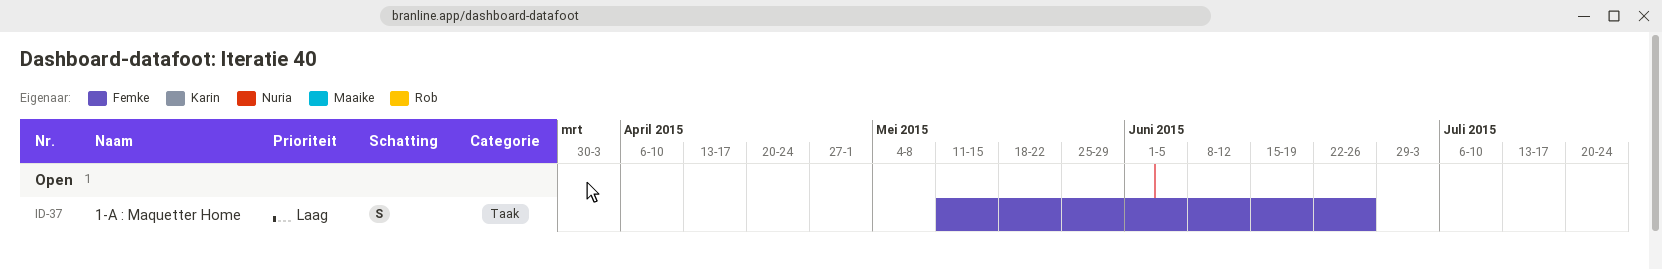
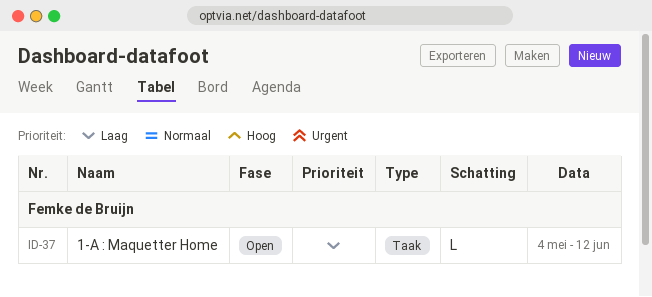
ID-37, estimate: S -> L
ID-37, start: May 11 -> May 4
ID-37, due: Jun 26 -> Jun 12

